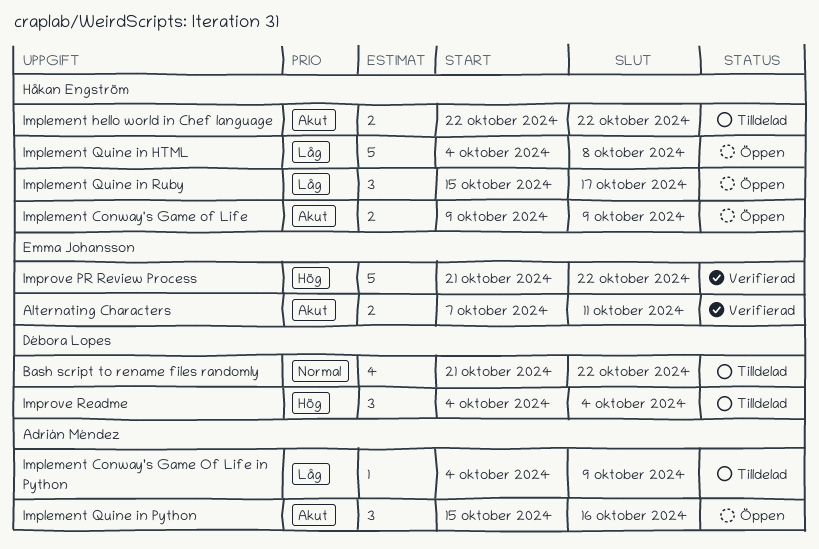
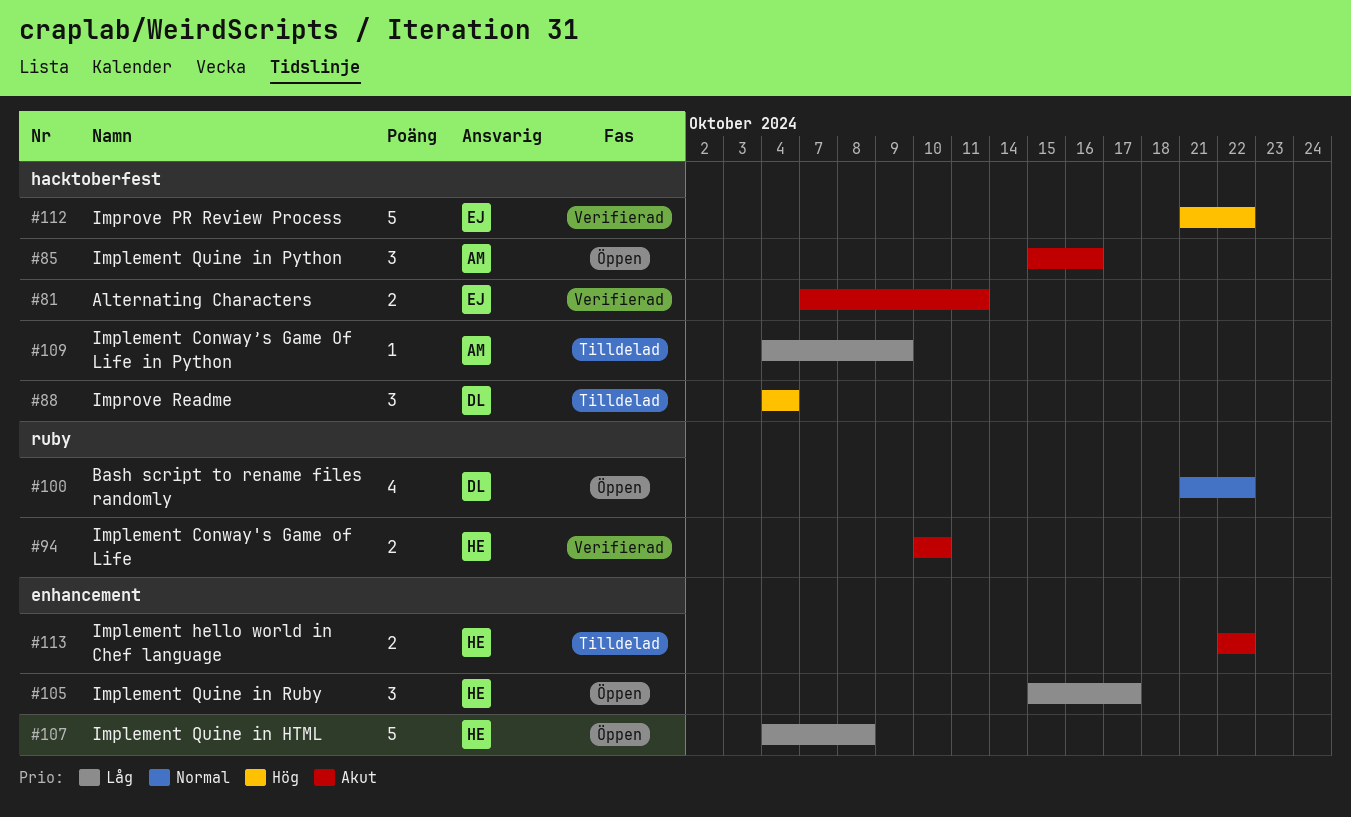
Bash script to rename files randomly, status: Tilldelad -> Öppen
Implement Conway's Game of Life, status: Öppen -> Verifierad
Implement Conway's Game of Life, start: Oct 9 -> Oct 10
Implement Conway's Game of Life, due: Oct 9 -> Oct 10

